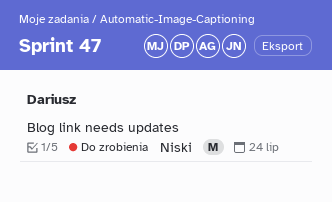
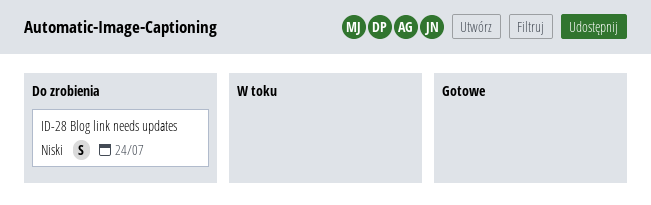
Blog link needs updates, estimate: M -> S

